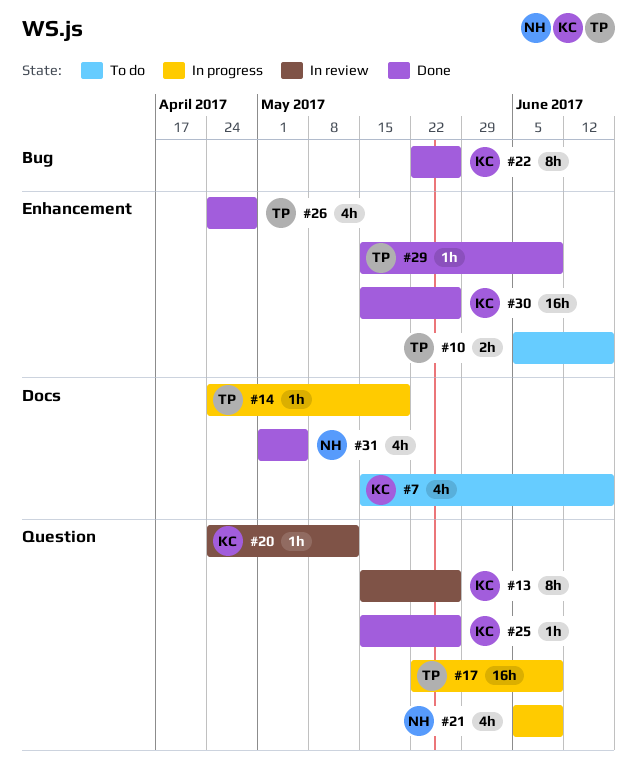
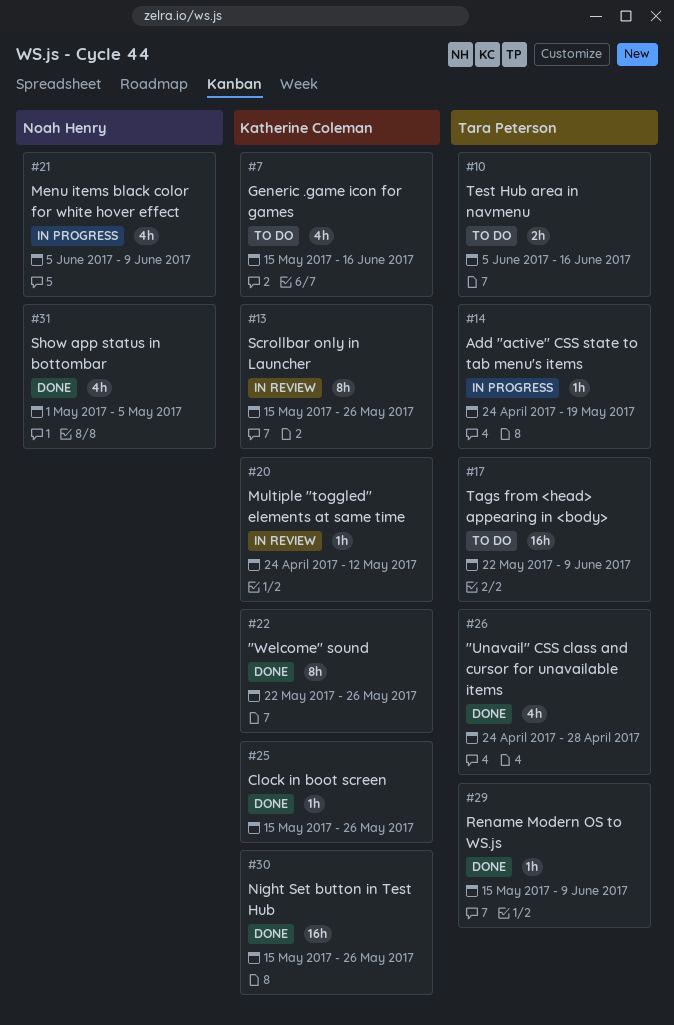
#17, status: In progress -> To do

